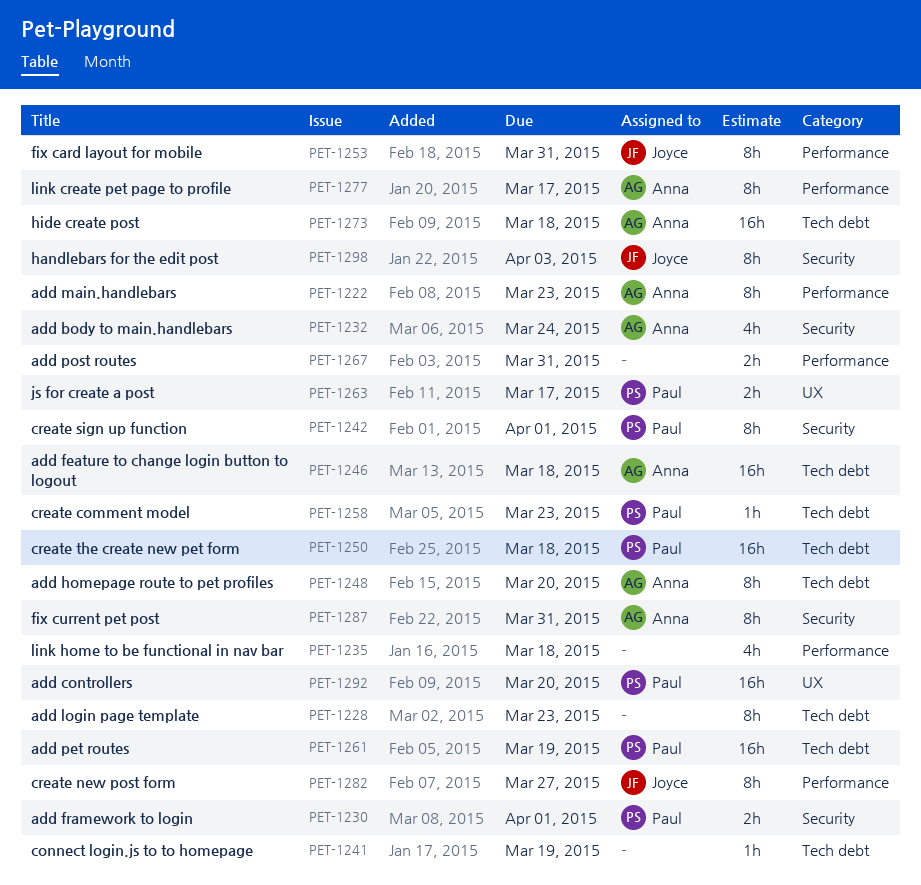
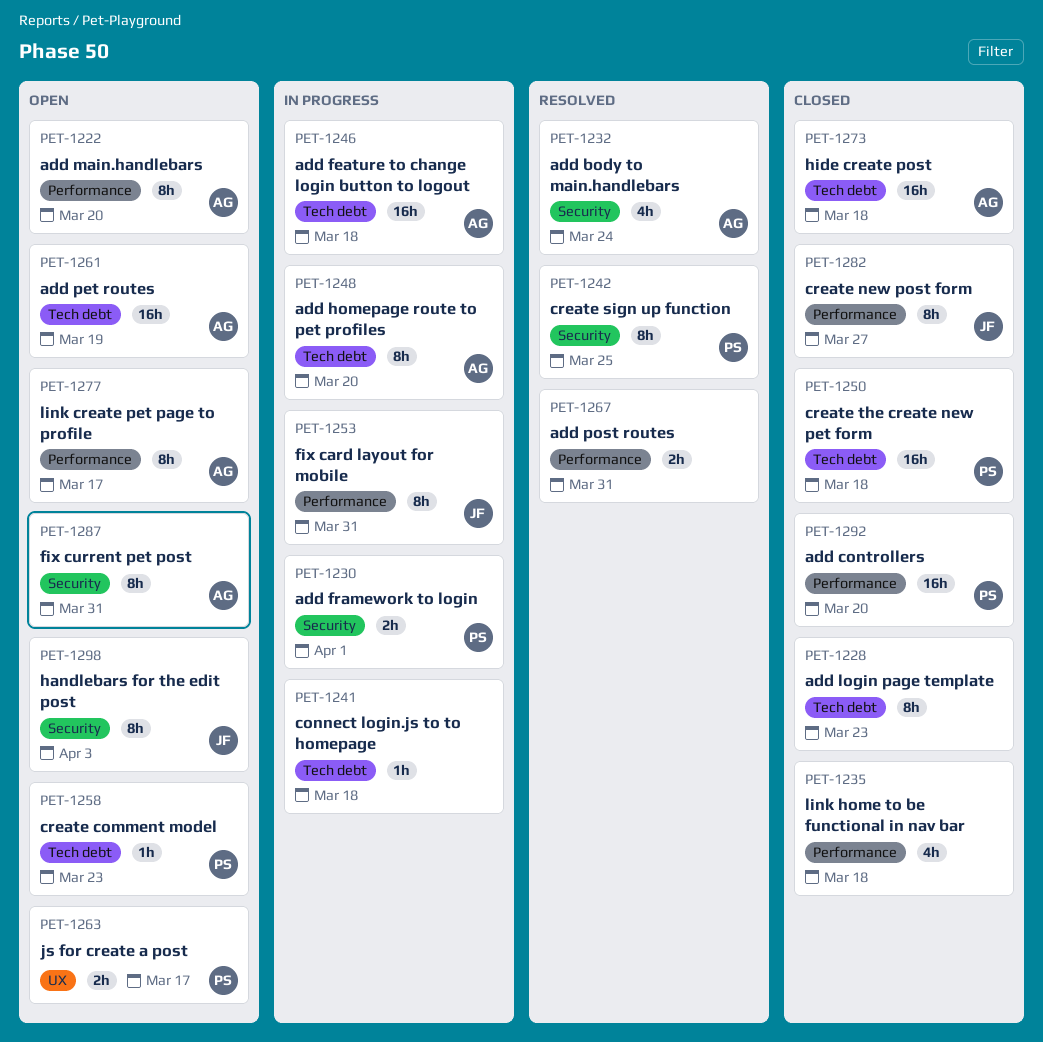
PET-1222, due: Mar 23 -> Mar 20
PET-1241, due: Mar 19 -> Mar 18
PET-1242, due: Apr 1 -> Mar 25
PET-1261, owner: Paul -> Anna
PET-1292, label: UX -> Performance

